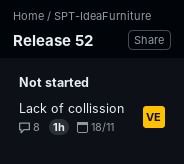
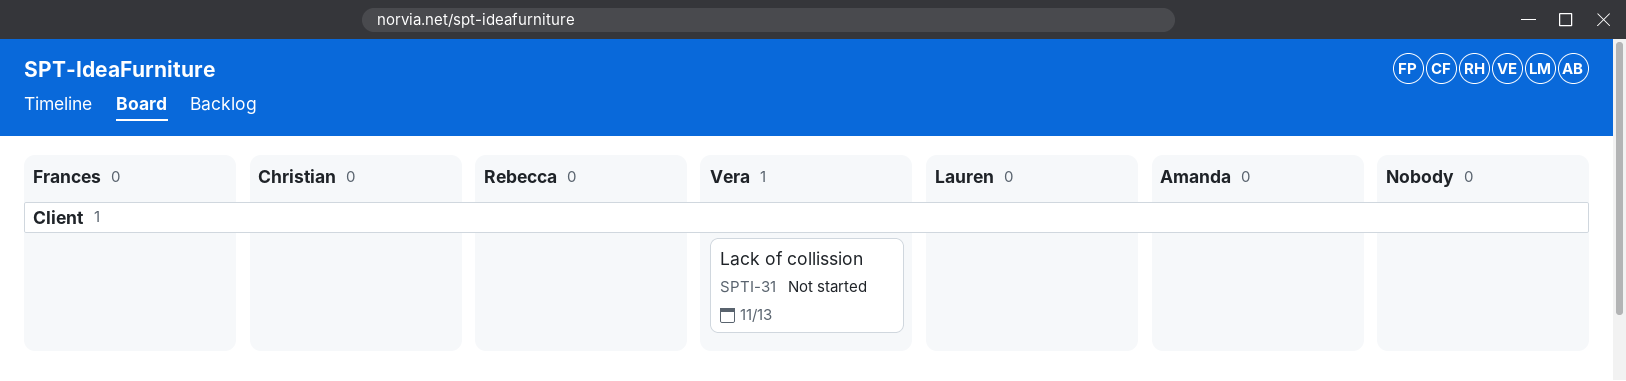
Lack of collission, due: Nov 18 -> Nov 13

